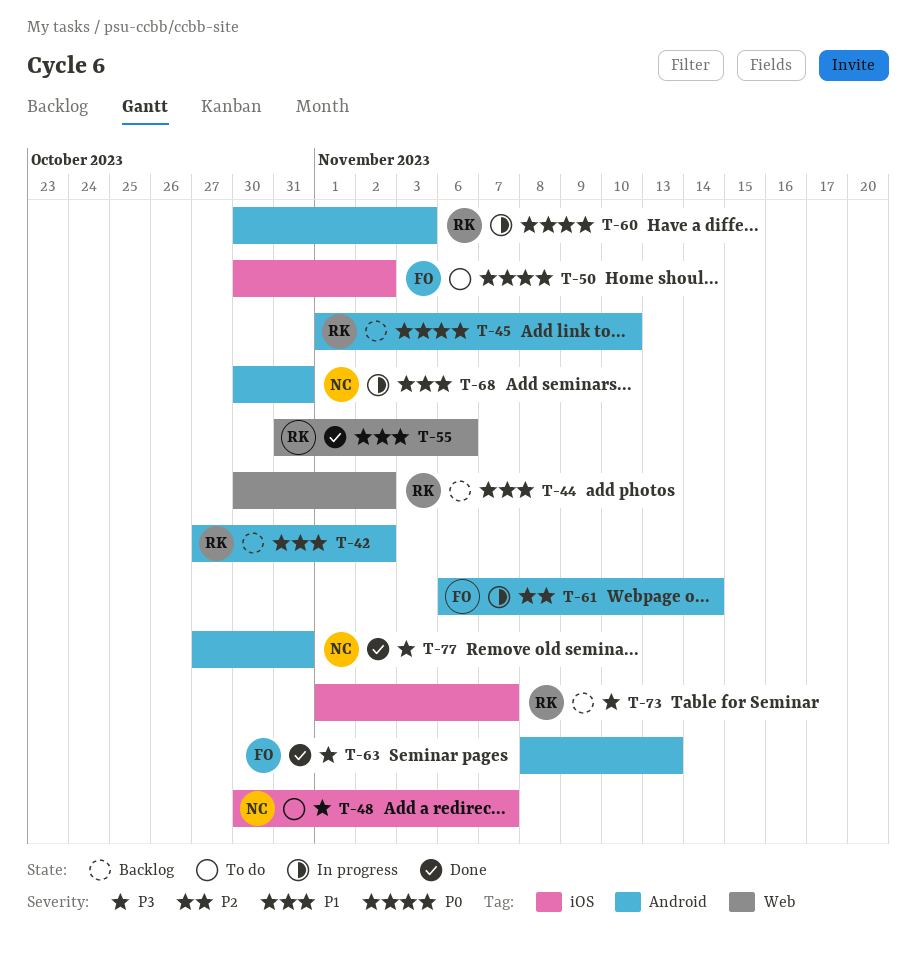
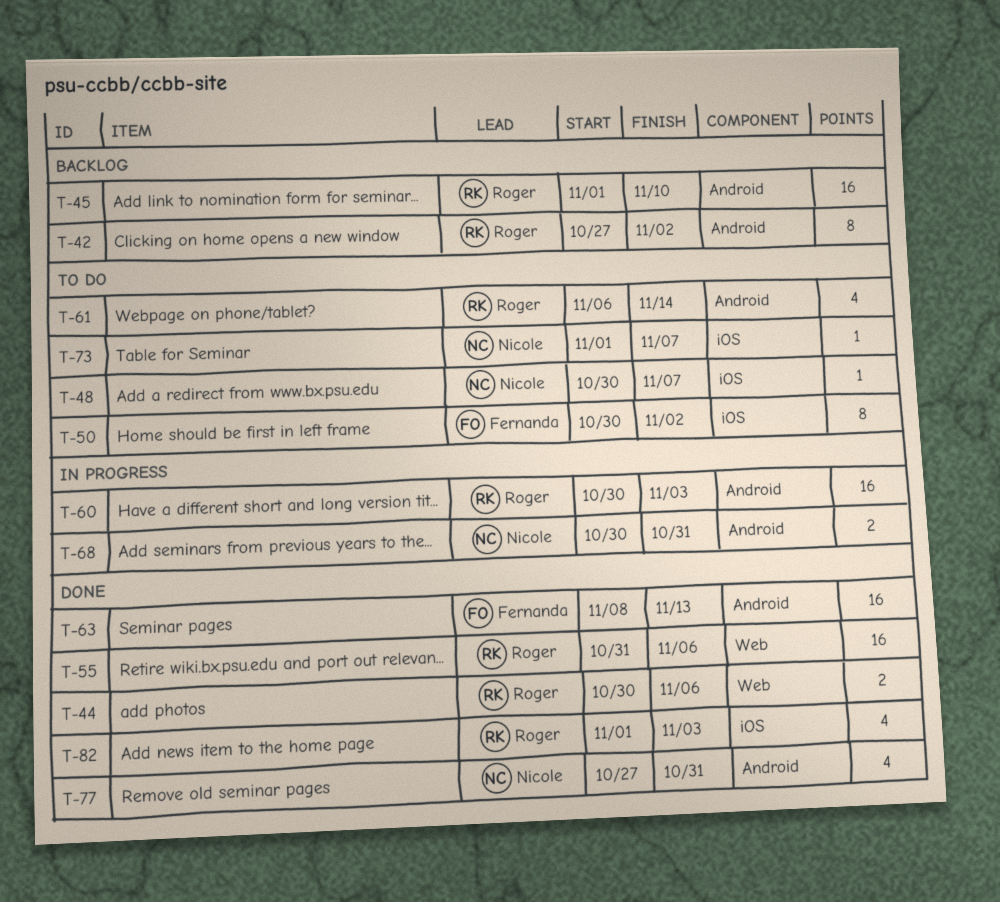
T-44, status: Backlog -> Done
T-44, due: Nov 2 -> Nov 6
T-61, status: In progress -> To do
T-61, owner: Fernanda -> Roger
T-73, status: Backlog -> To do
T-73, owner: Roger -> Nicole
T-82: none -> present

